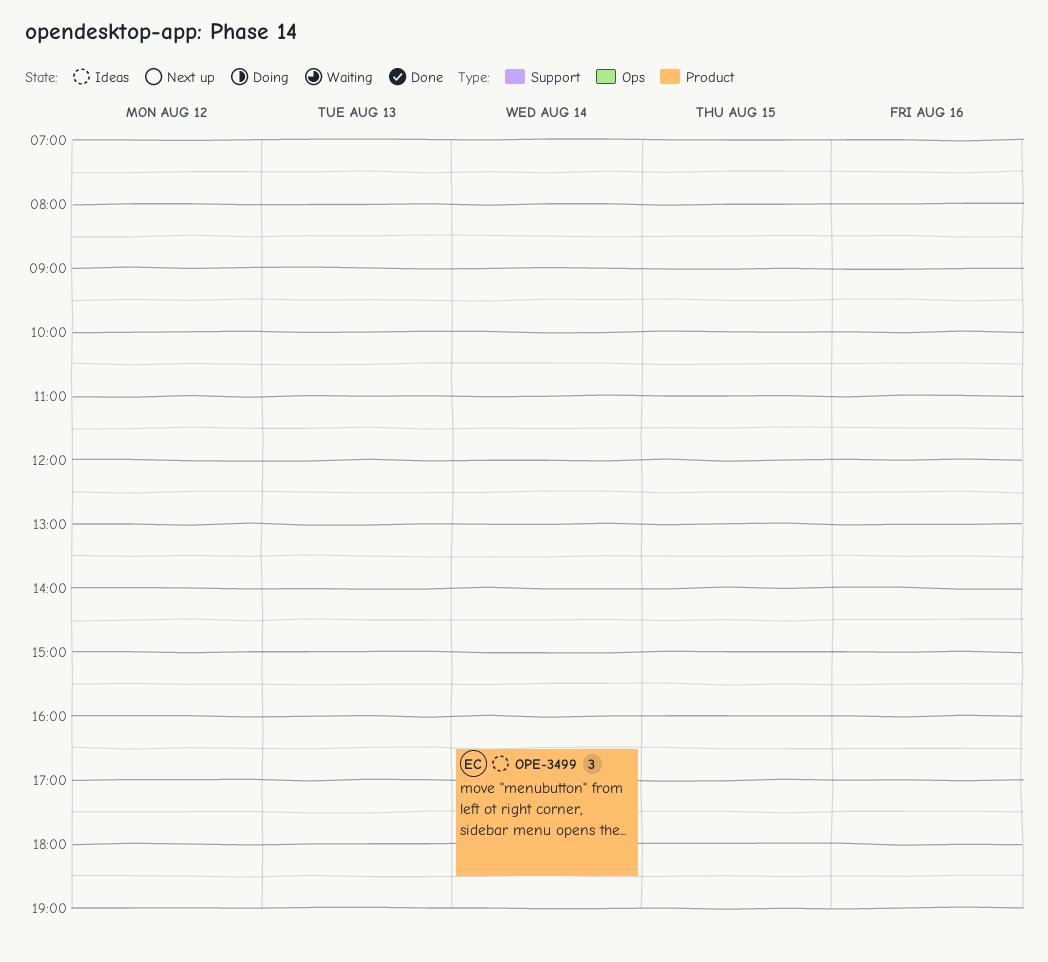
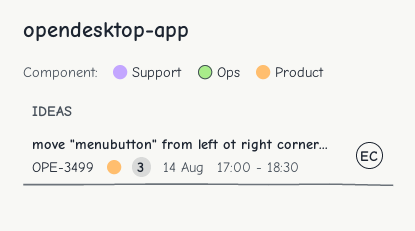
OPE-3499, begins: 16:30 -> 17:00

